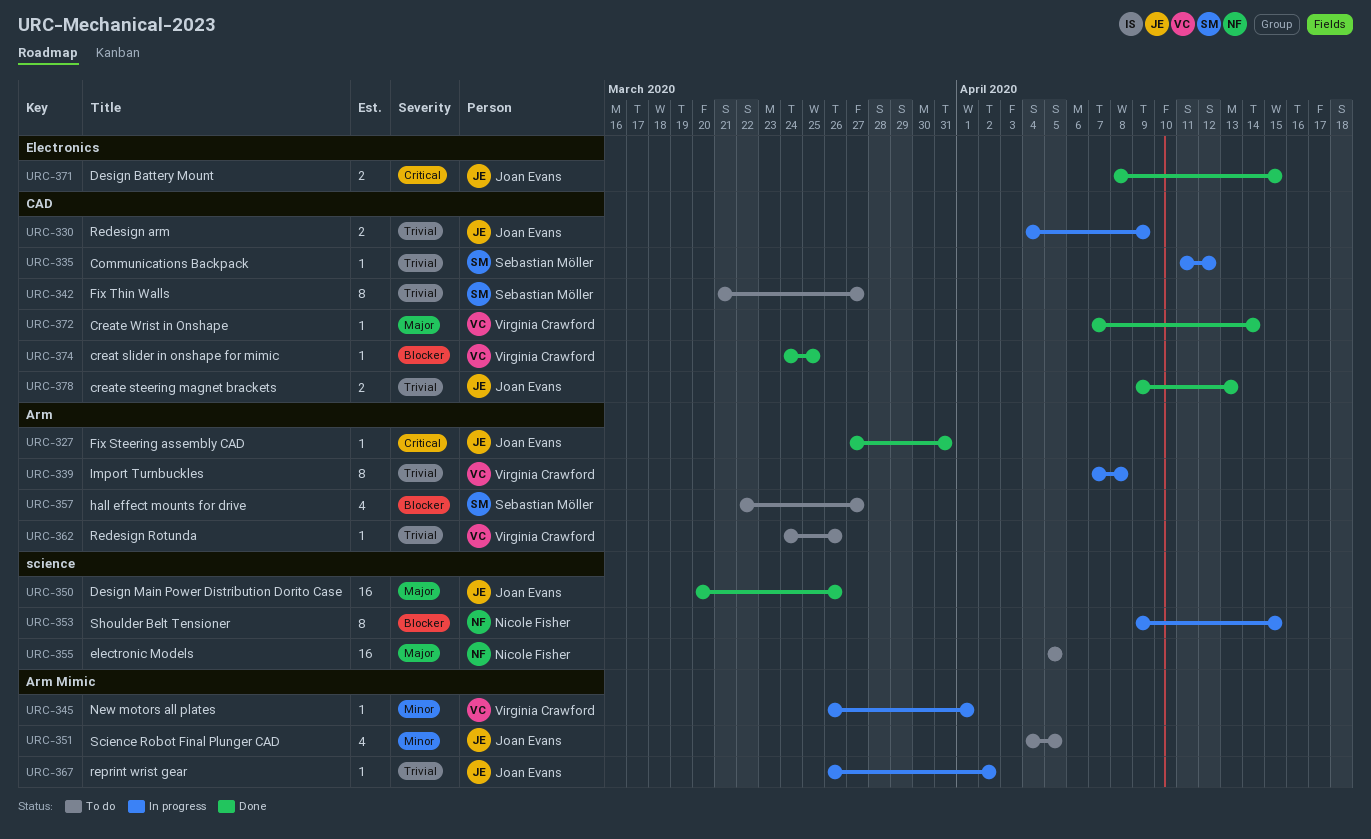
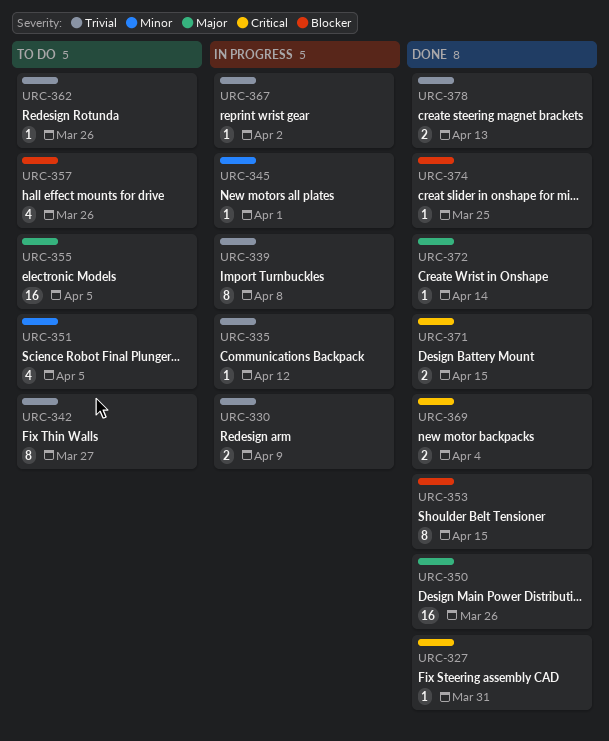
URC-353, status: In progress -> Done
URC-357, due: Mar 27 -> Mar 26
URC-369: none -> present

